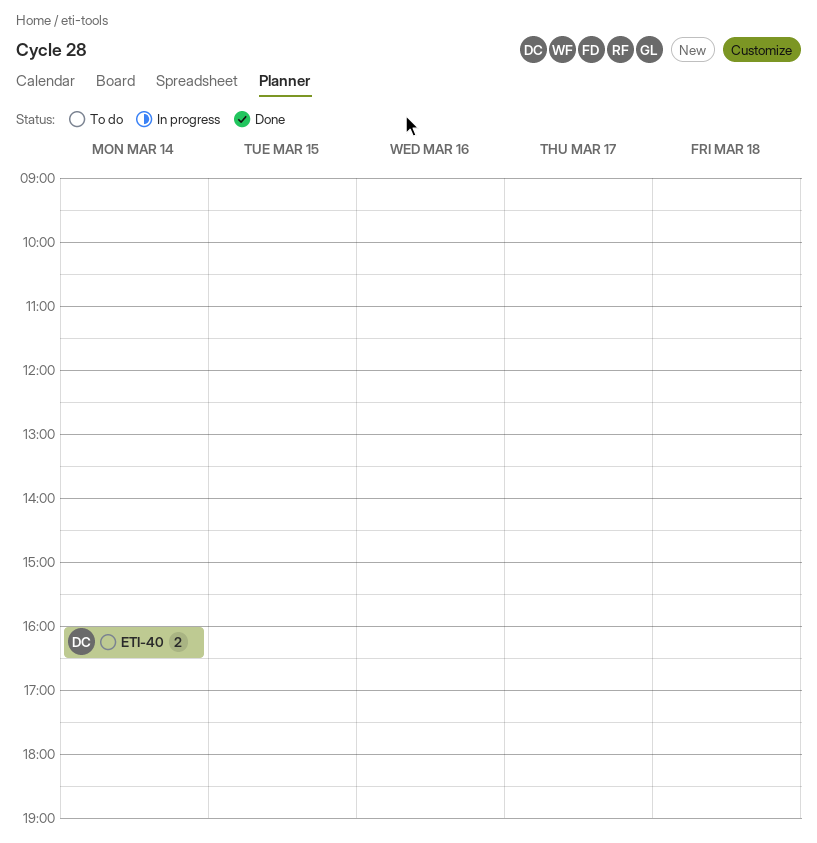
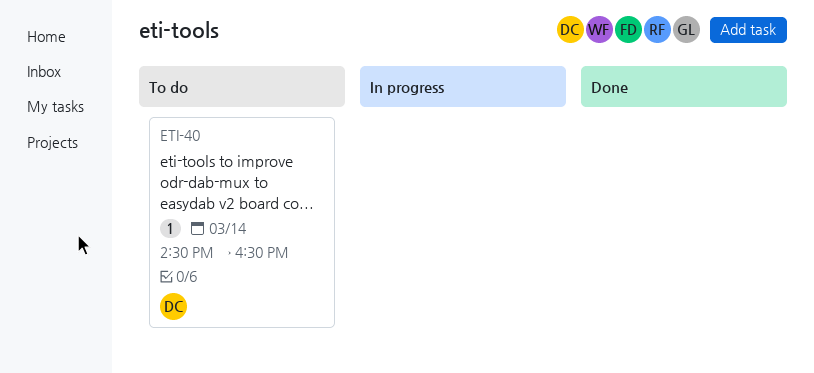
ETI-40, estimate: 2 -> 1
ETI-40, begins: 16:00 -> 14:30

